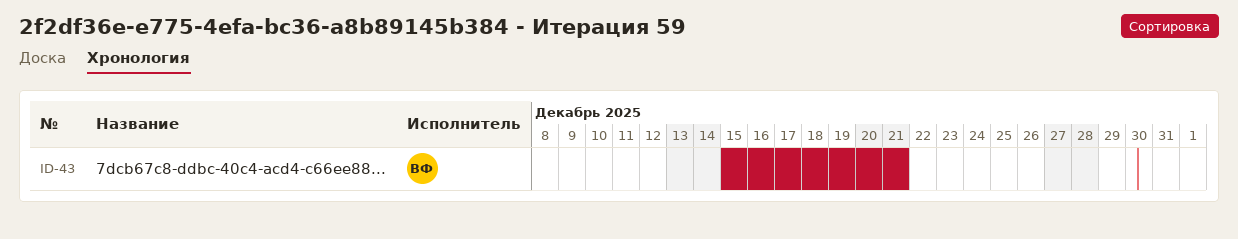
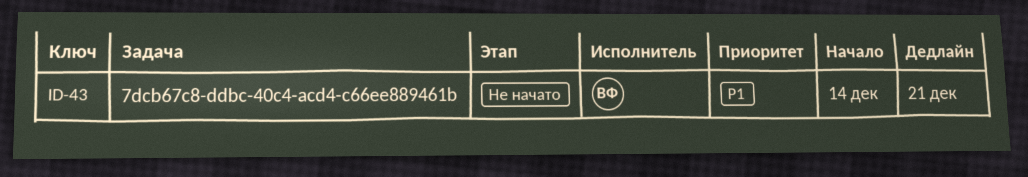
ID-43, start: Dec 15 -> Dec 14

